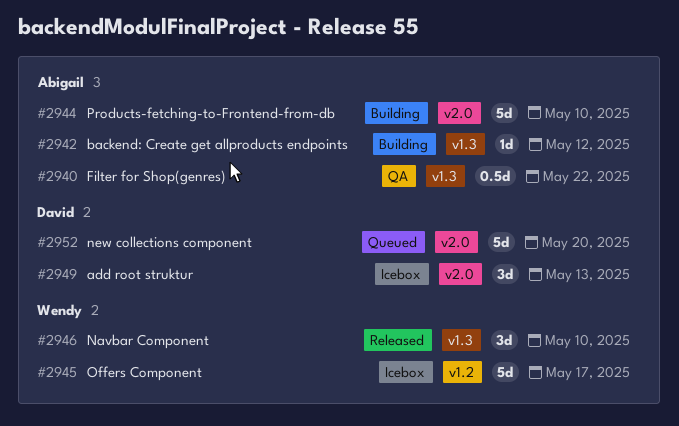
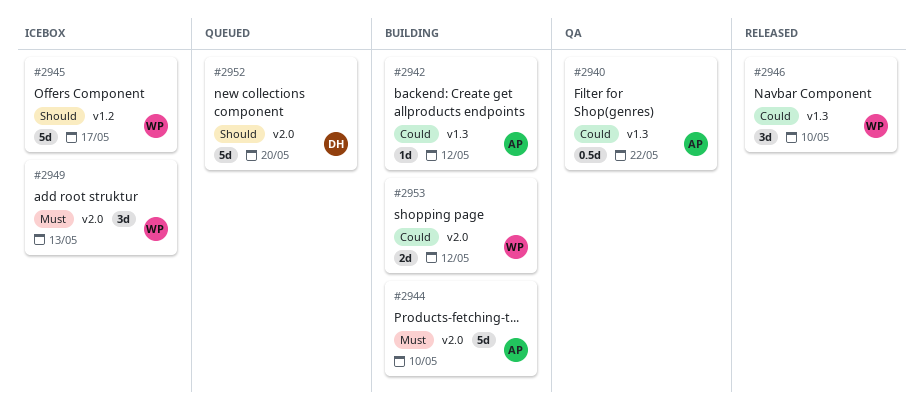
#2949, owner: David -> Wendy
#2953: none -> present

